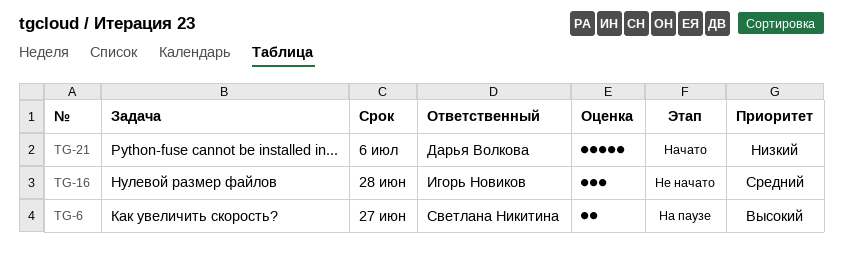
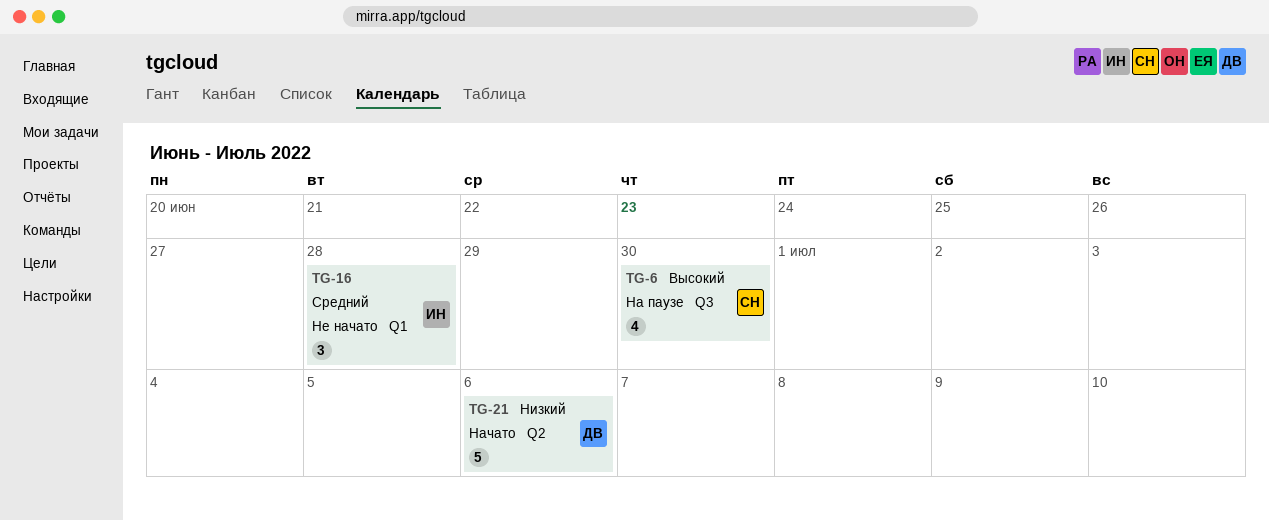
TG-6, estimate: 2 -> 4
TG-6, due: Jun 27 -> Jun 30

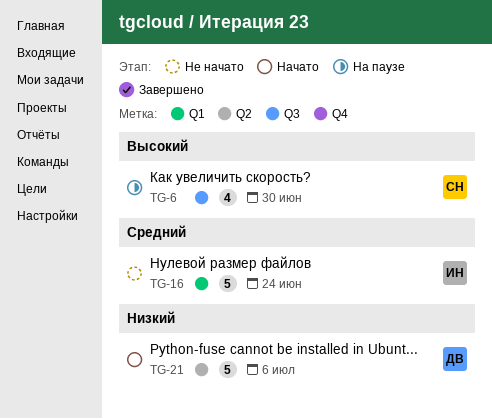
TG-16, estimate: 3 -> 5
TG-16, due: Jun 28 -> Jun 24

